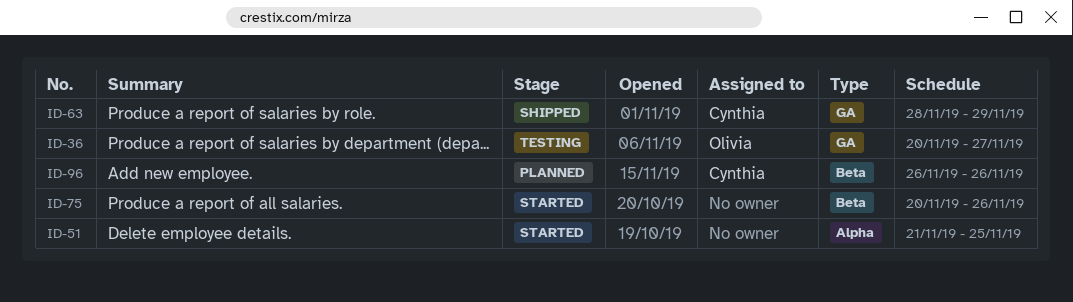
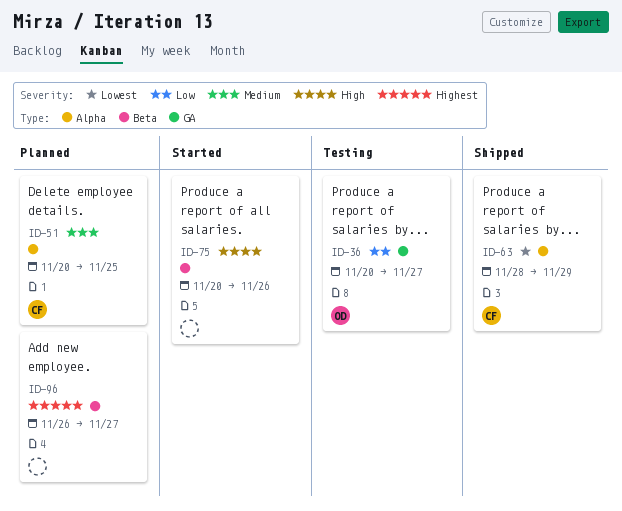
ID-51, status: Started -> Planned
ID-51, owner: none -> Cynthia
ID-51, start: Nov 21 -> Nov 20
ID-63, label: GA -> Alpha
ID-96, owner: Cynthia -> none
ID-96, due: Nov 26 -> Nov 27

